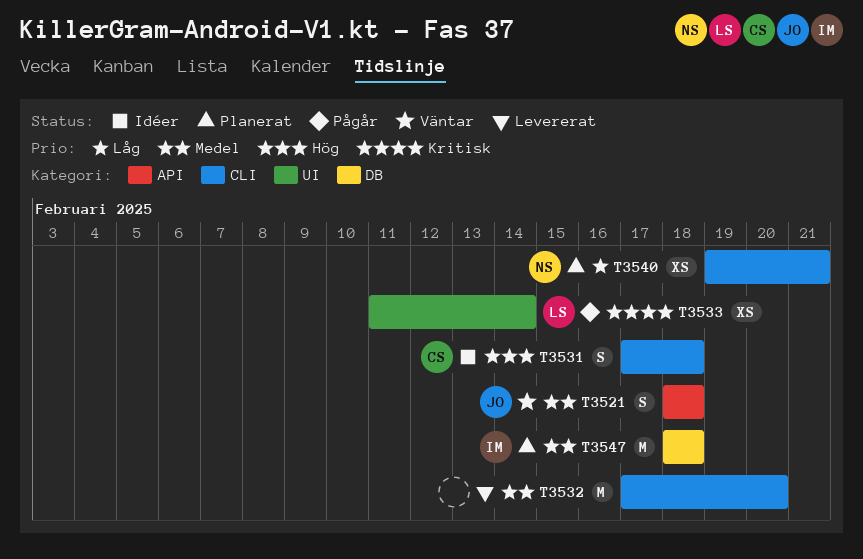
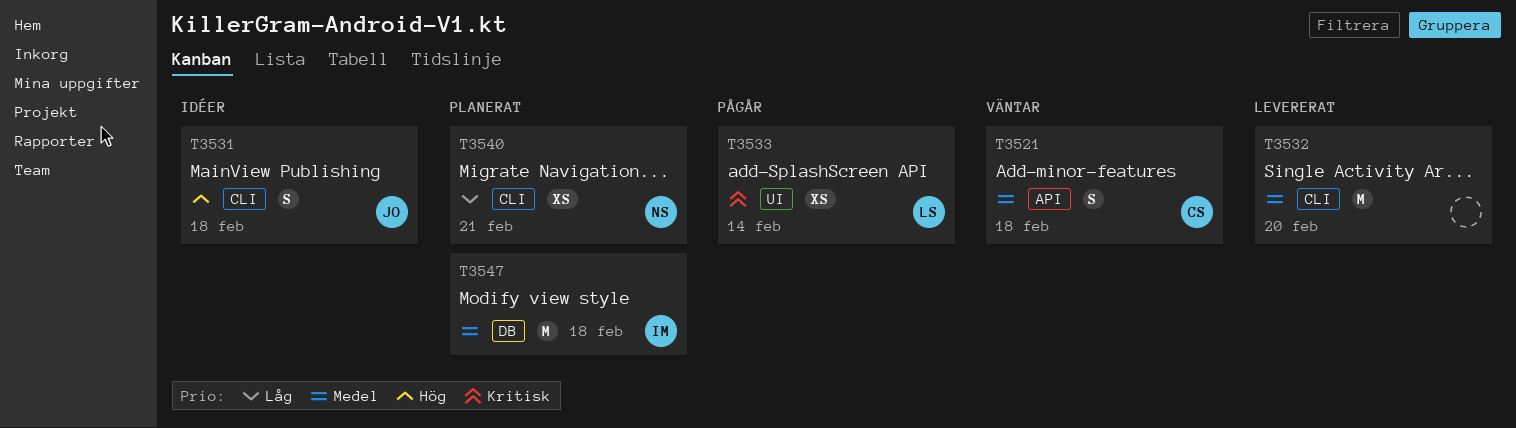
T3521, owner: JO -> CS
T3531, owner: CS -> JO

